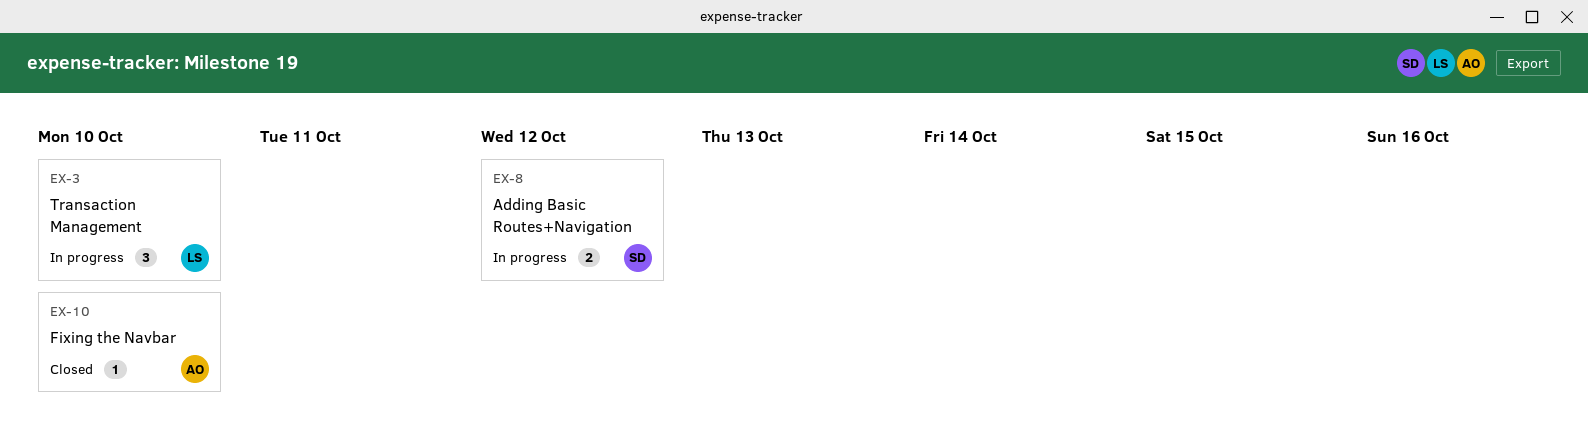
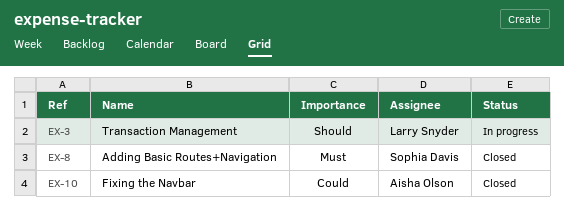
EX-8, status: In progress -> Closed

